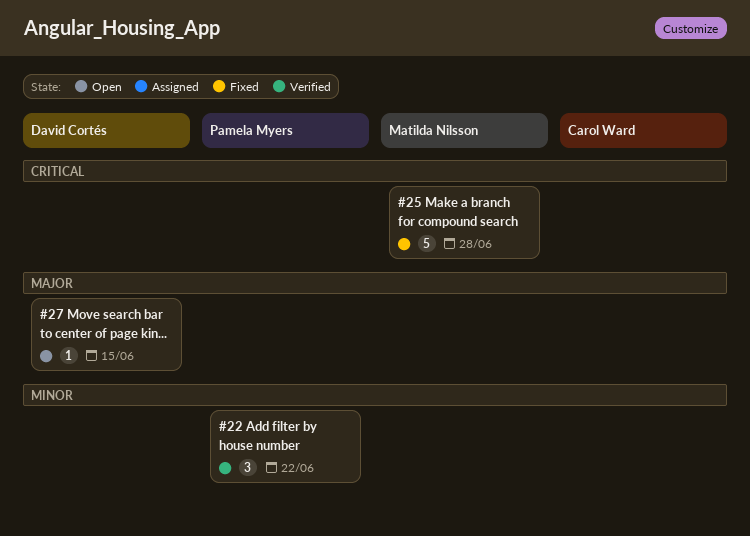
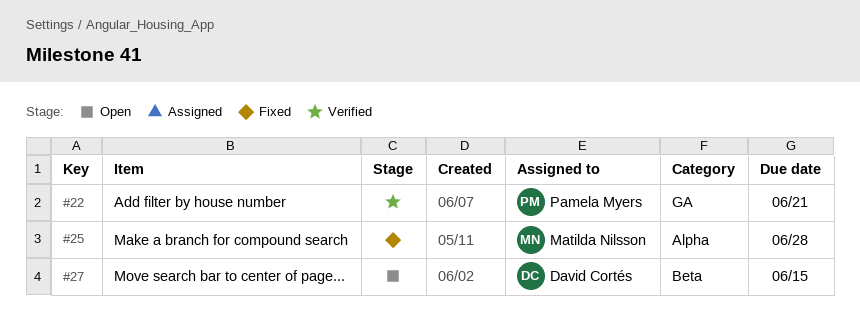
#22, due: Jun 22 -> Jun 21

